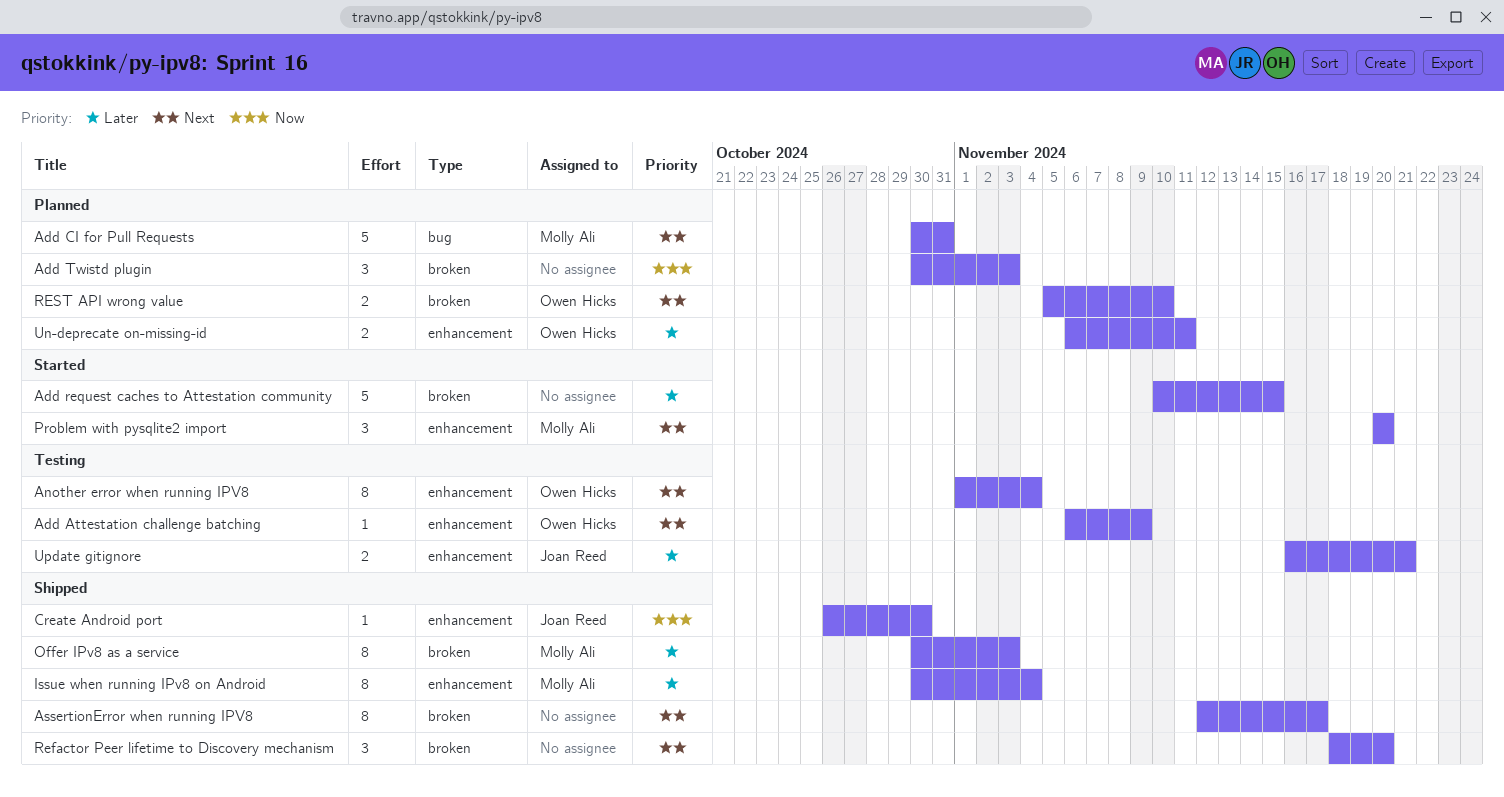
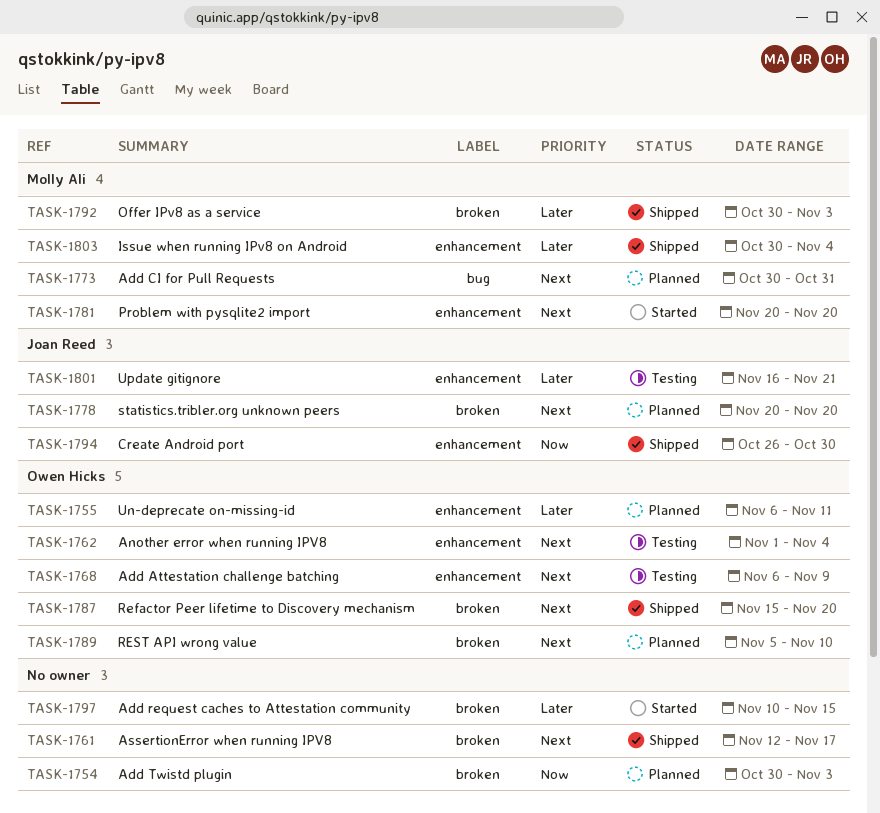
Refactor Peer lifetime to Discovery mechanism, owner: none -> Owen Hicks
Refactor Peer lifetime to Discovery mechanism, start: Nov 18 -> Nov 15
statistics.tribler.org unknown peers: none -> present

